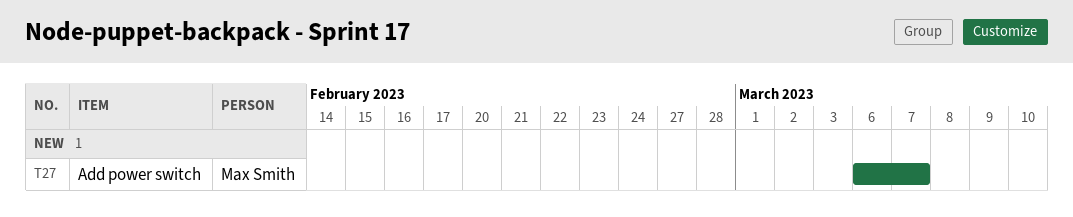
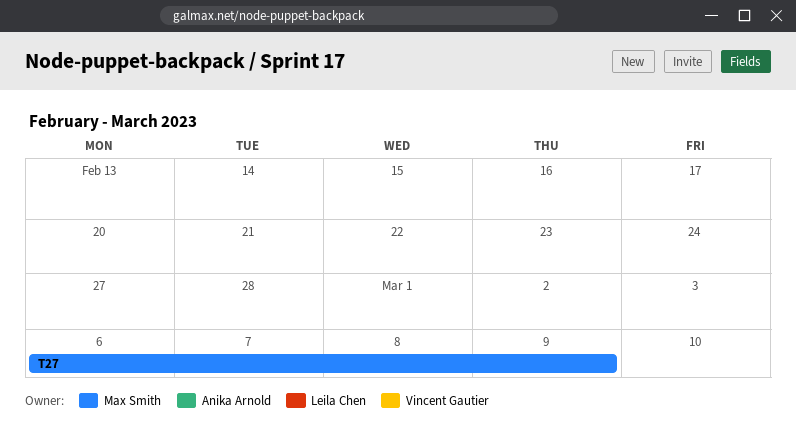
T27, due: Mar 7 -> Mar 9

